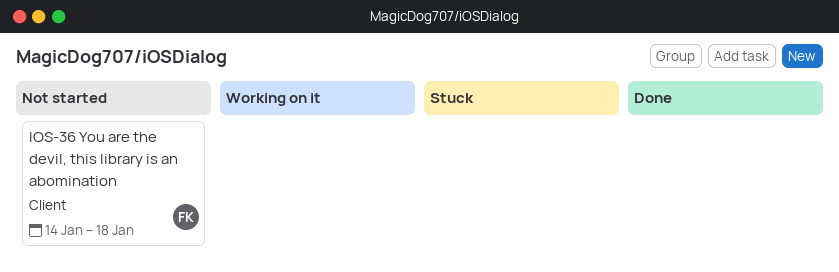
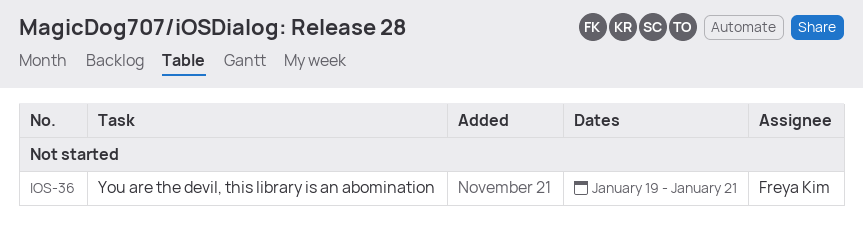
IOS-36, start: Jan 14 -> Jan 19
IOS-36, due: Jan 18 -> Jan 21

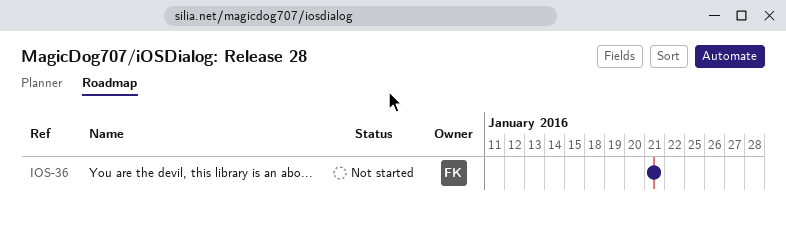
IOS-36, start: Jan 19 -> Jan 21

